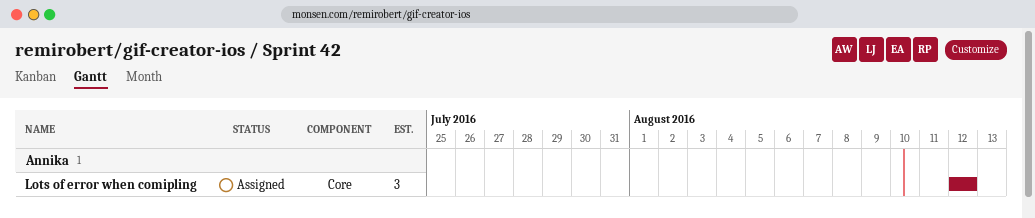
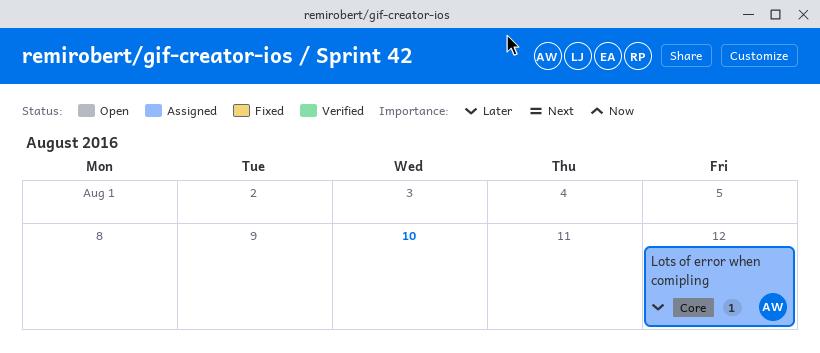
Lots of error when comipling, estimate: 3 -> 1

